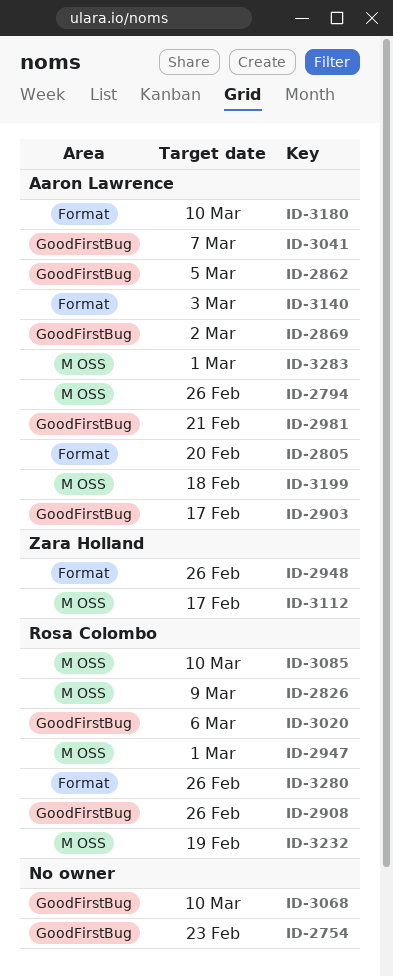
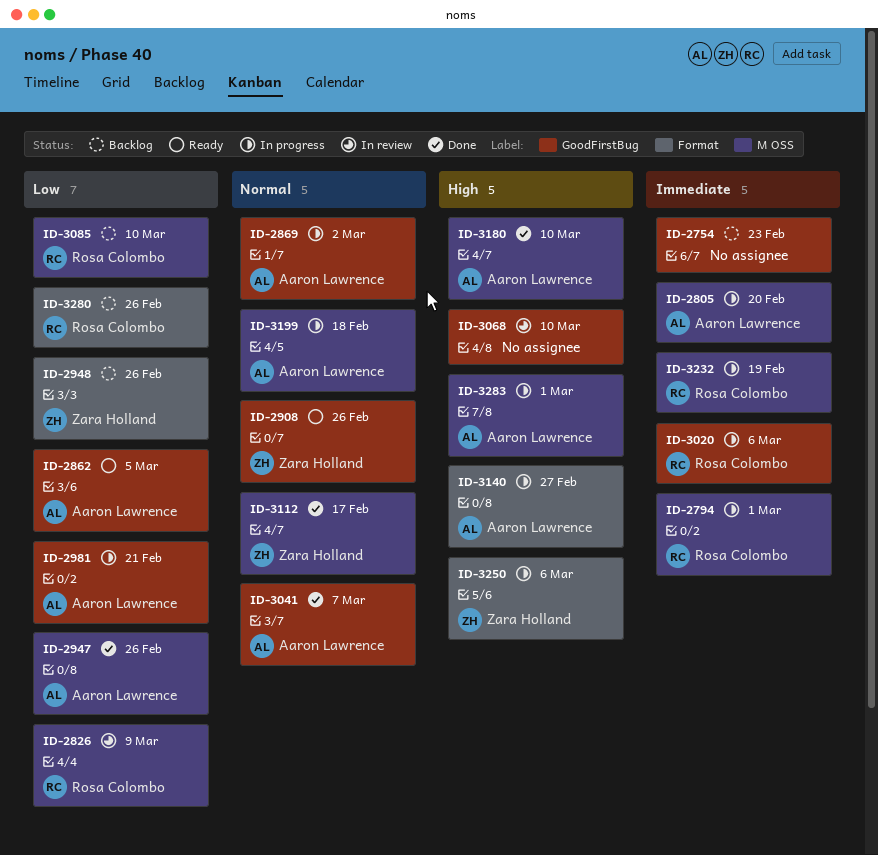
ID-2794, owner: Aaron Lawrence -> Rosa Colombo
ID-2794, due: Feb 26 -> Mar 1
ID-2805, label: Format -> M OSS
ID-2903: present -> none
ID-2908, owner: Rosa Colombo -> Zara Holland
ID-2947, owner: Rosa Colombo -> Aaron Lawrence
ID-2947, due: Mar 1 -> Feb 26
ID-3140, due: Mar 3 -> Feb 27
ID-3180, label: Format -> M OSS
ID-3250: none -> present

